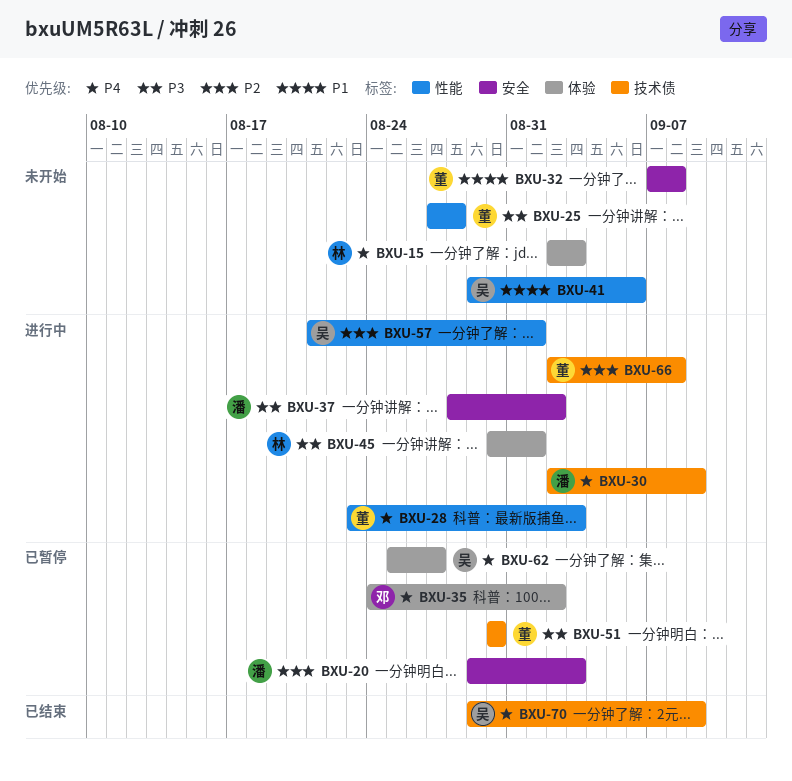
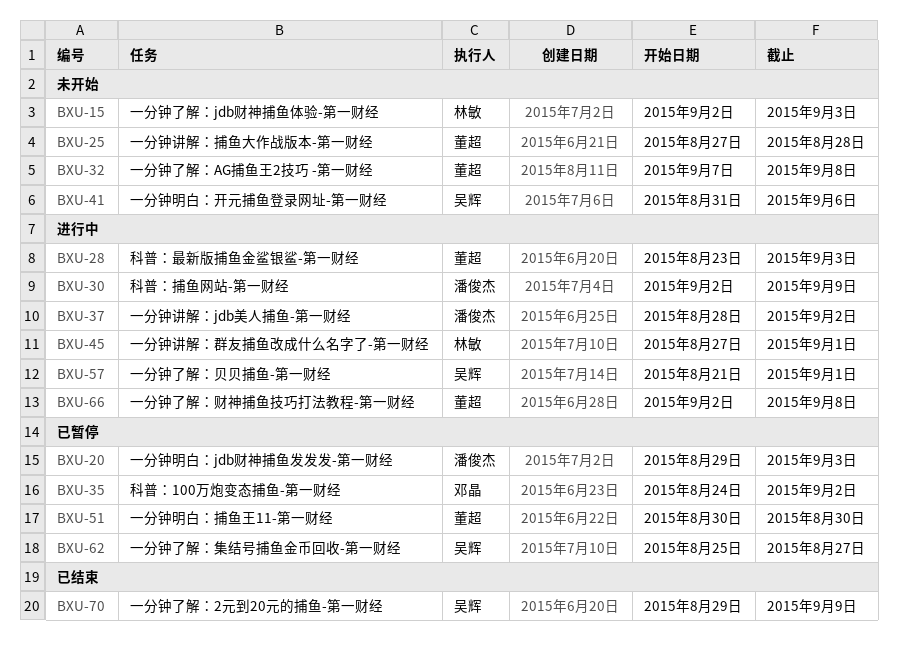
BXU-41, start: Aug 29 -> Aug 31
BXU-45, start: Aug 30 -> Aug 27

